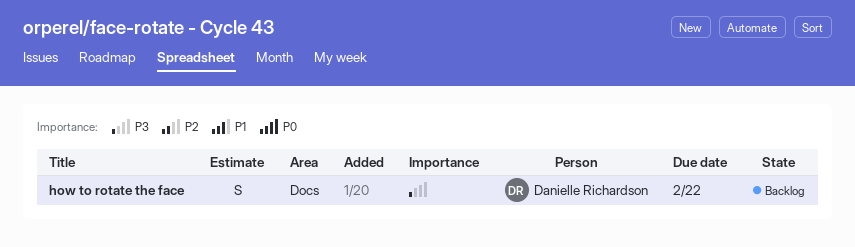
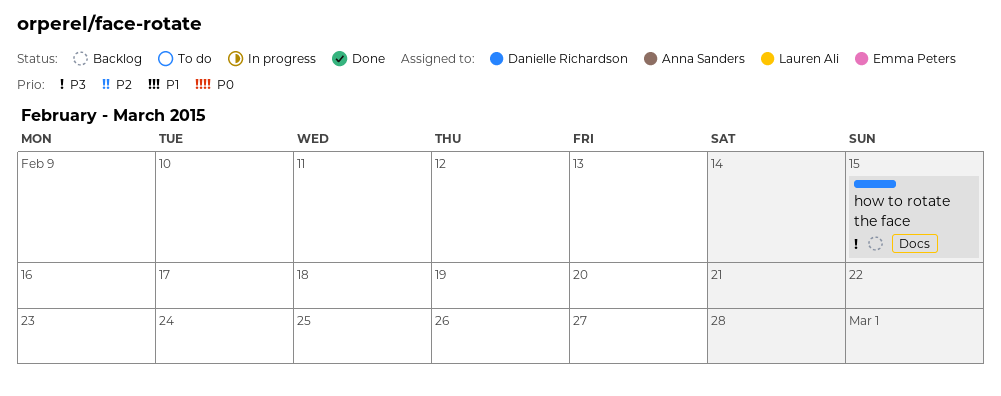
how to rotate the face, due: Feb 22 -> Feb 15

